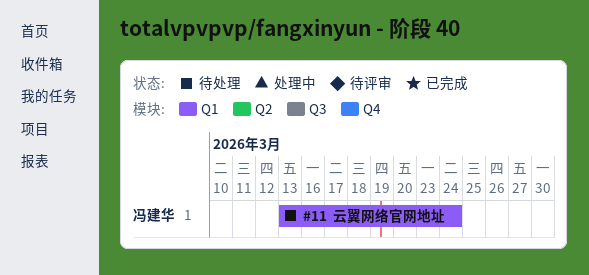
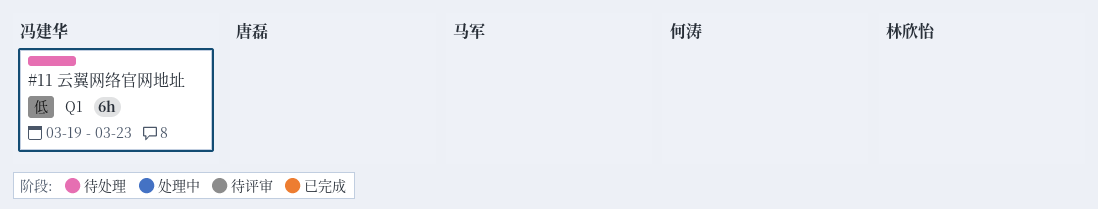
#11, start: Mar 13 -> Mar 19
#11, due: Mar 24 -> Mar 23

